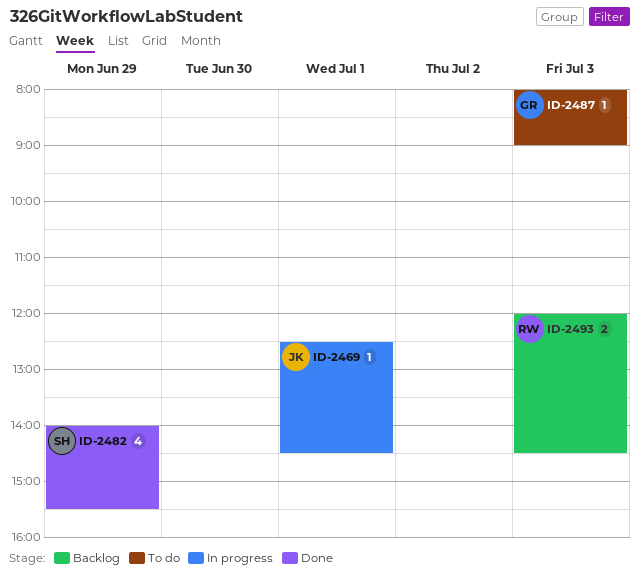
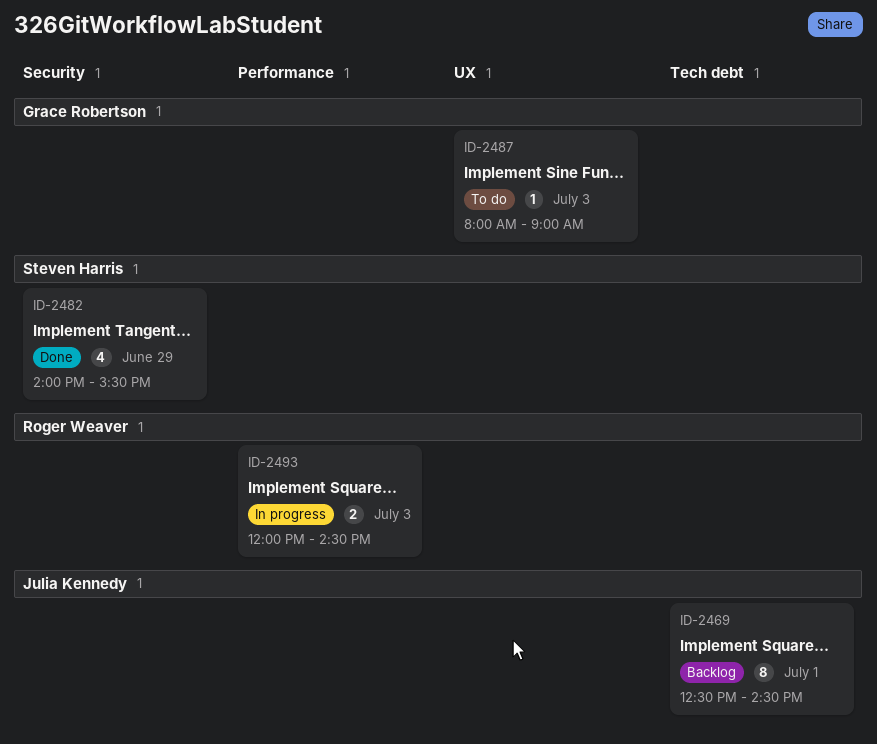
ID-2469, status: In progress -> Backlog
ID-2469, estimate: 1 -> 8
ID-2493, status: Backlog -> In progress

